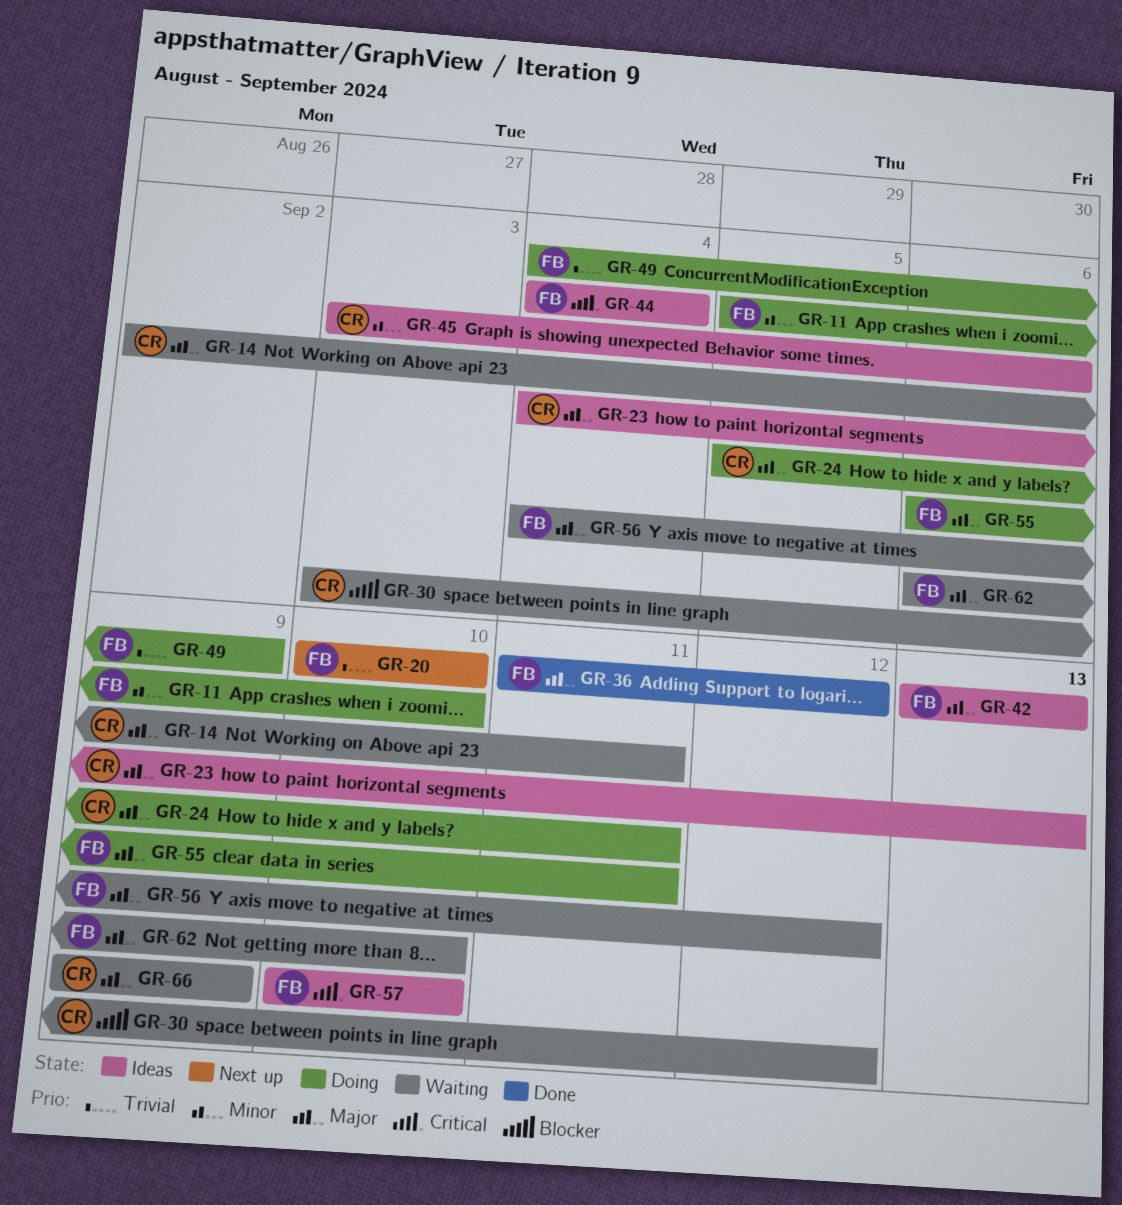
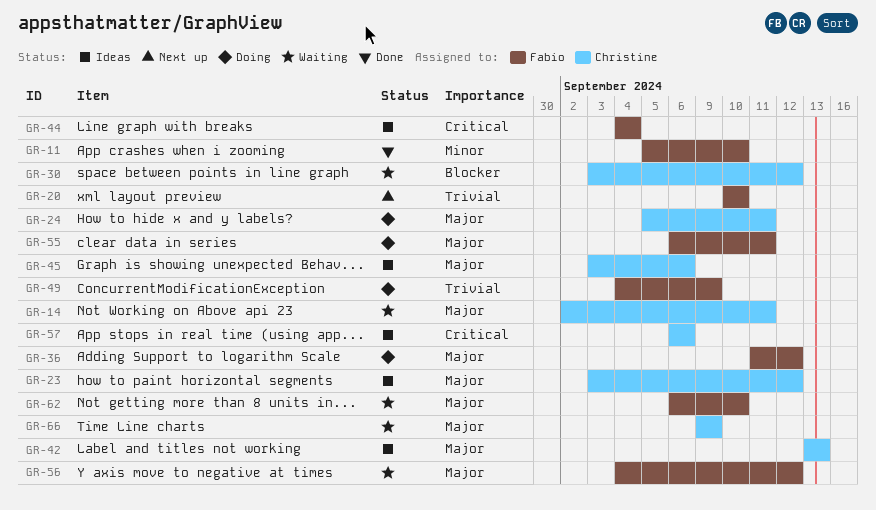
GR-11, status: Doing -> Done
GR-23, start: Sep 4 -> Sep 3
GR-23, due: Sep 13 -> Sep 12
GR-36, status: Done -> Doing
GR-42, owner: Fabio -> Christine
GR-45, priority: Minor -> Major
GR-57, owner: Fabio -> Christine
GR-57, start: Sep 10 -> Sep 6
GR-57, due: Sep 10 -> Sep 6

